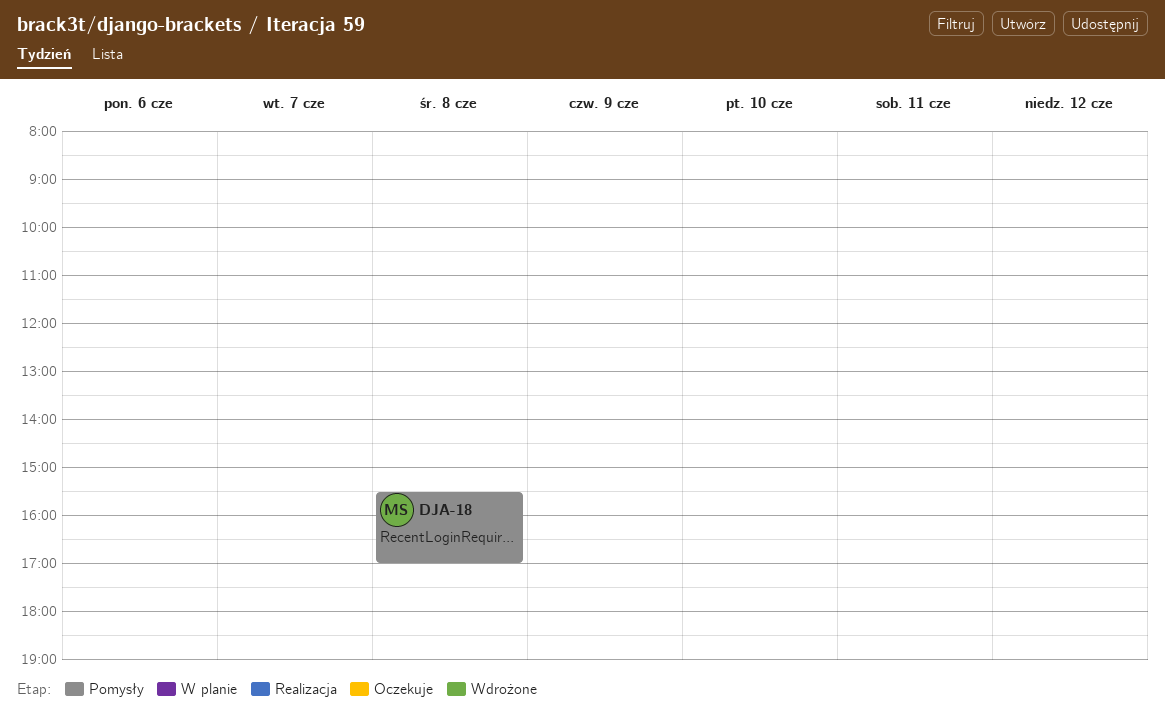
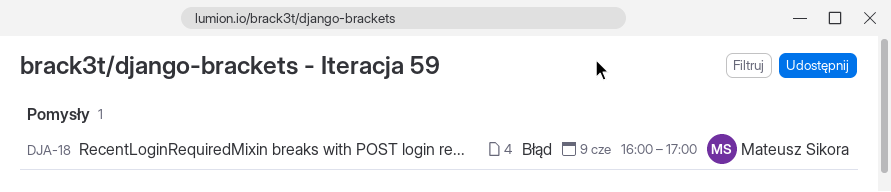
DJA-18, day: Jun 8 -> Jun 9
DJA-18, begins: 15:30 -> 16:00

